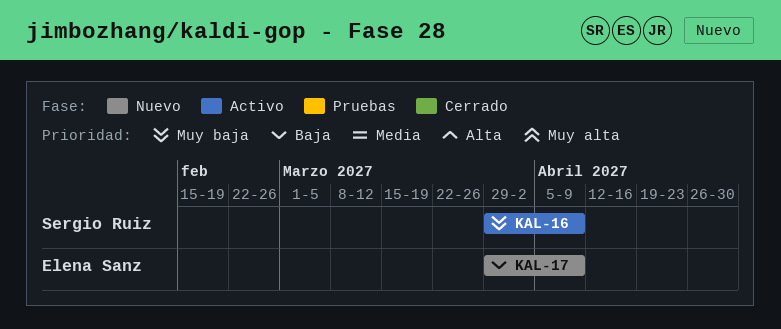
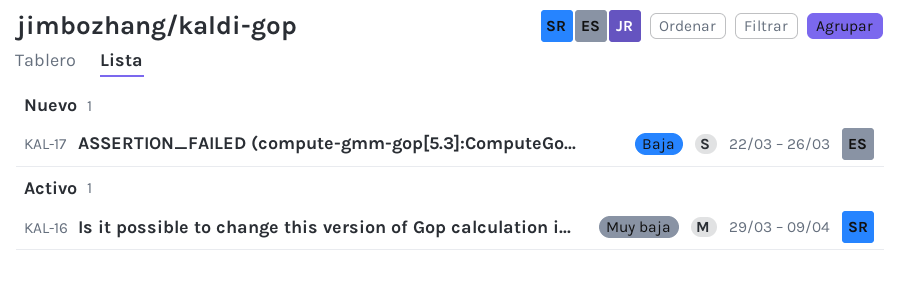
KAL-17, start: Mar 29 -> Mar 22
KAL-17, due: Apr 9 -> Mar 26

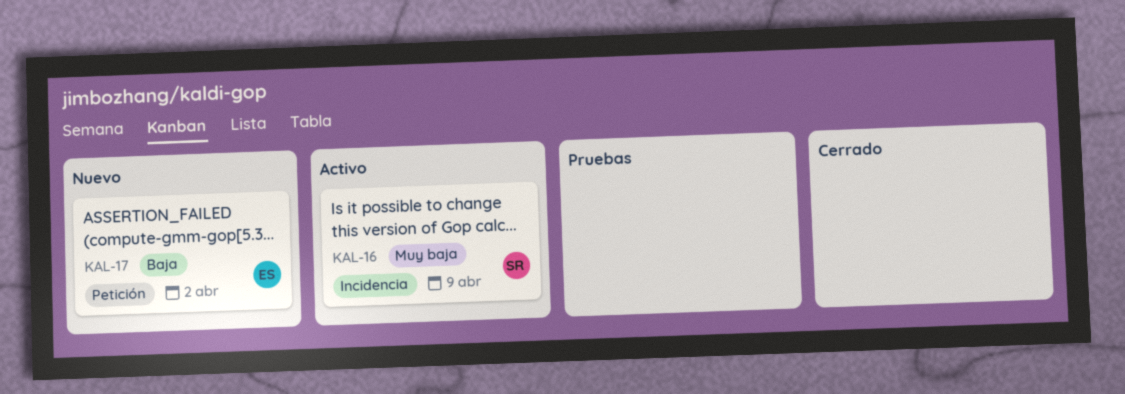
KAL-17, due: Mar 26 -> Apr 2

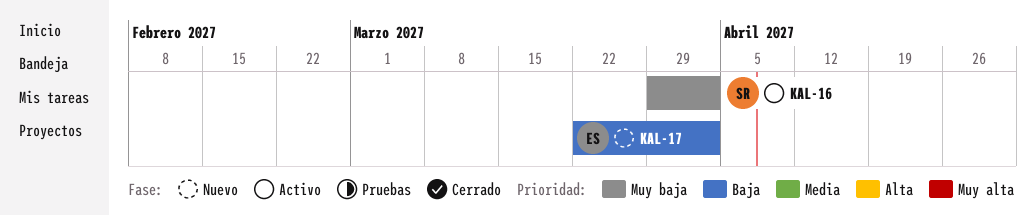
KAL-16, due: Apr 9 -> Apr 2

